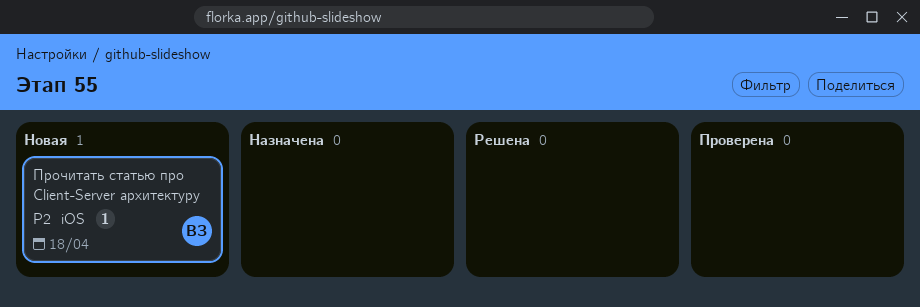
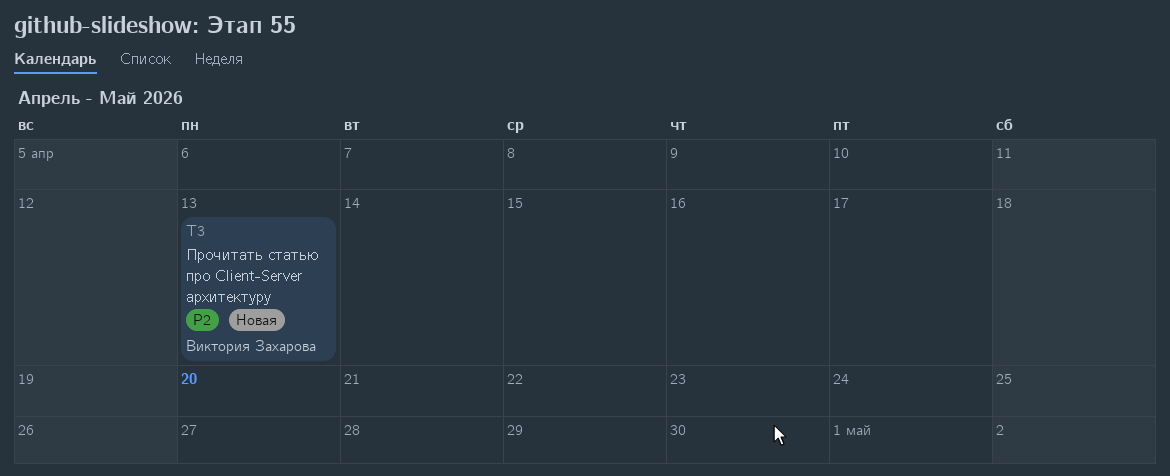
Прочитать статью про Client-Server архитектуру, due: Apr 18 -> Apr 13

